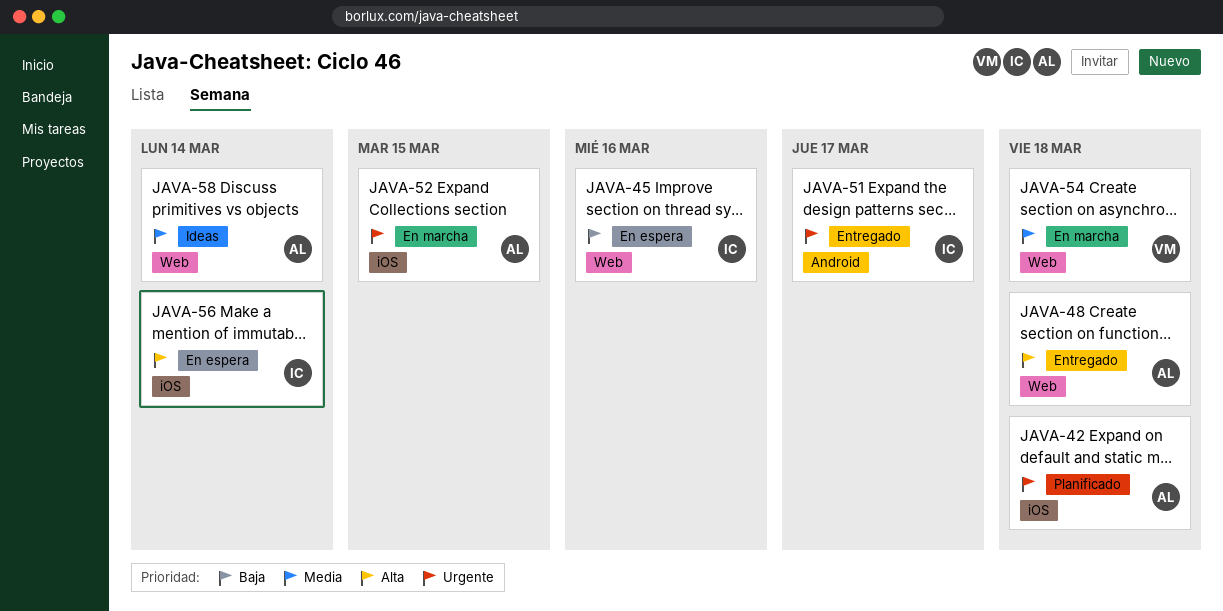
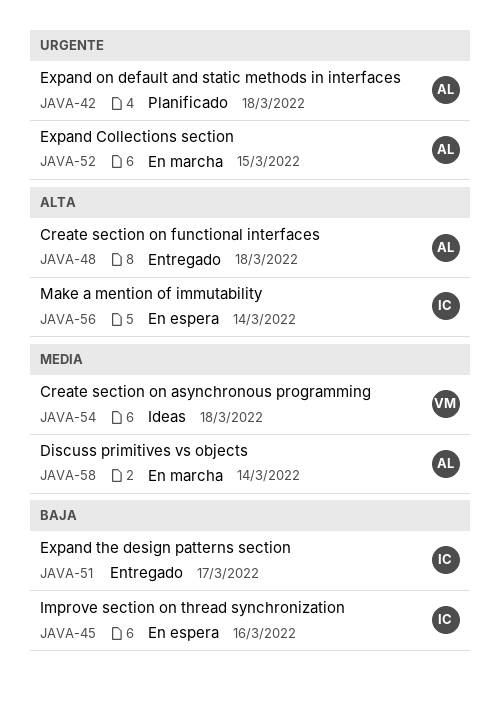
JAVA-51, priority: Urgente -> Baja
JAVA-54, status: En marcha -> Ideas
JAVA-58, status: Ideas -> En marcha

